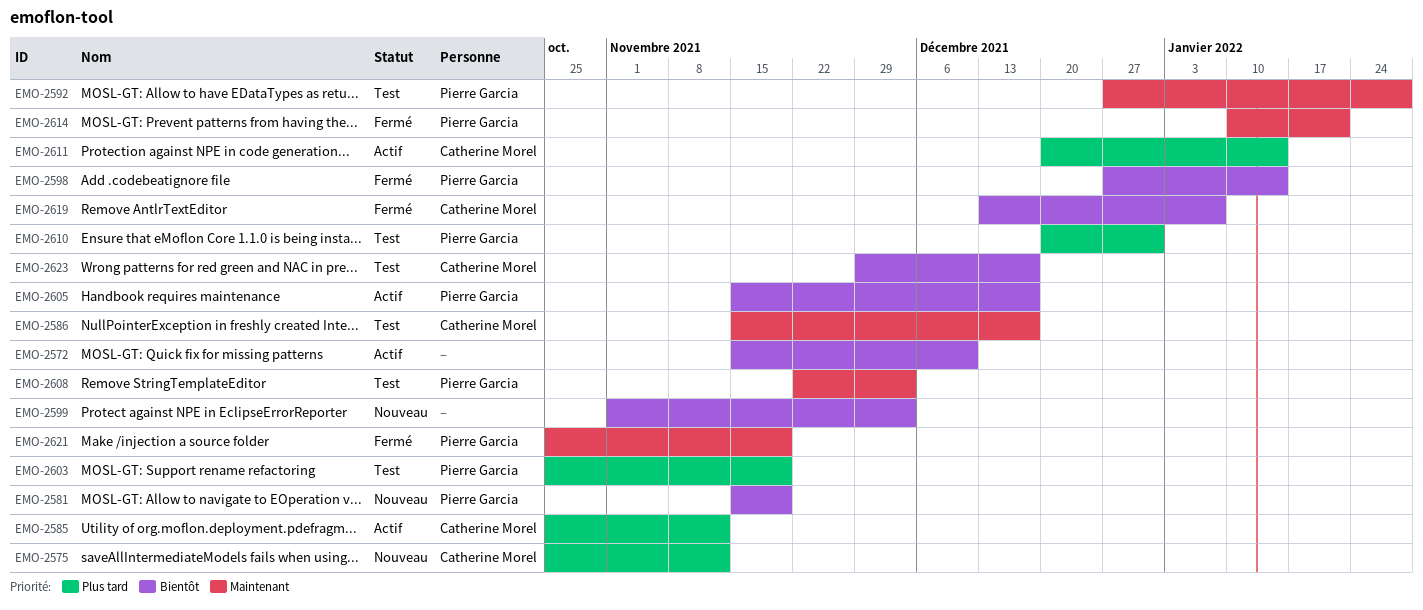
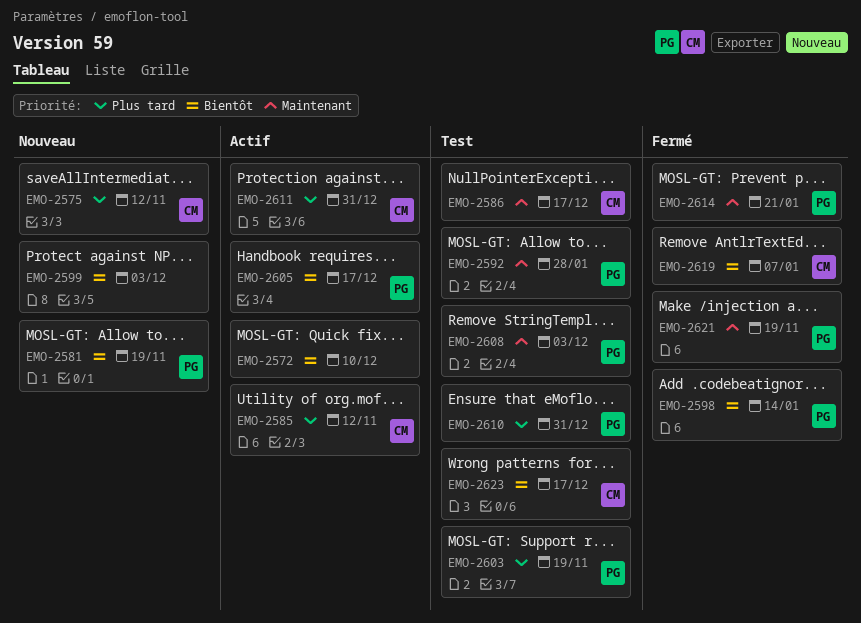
EMO-2611, due: Jan 14 -> Dec 31

